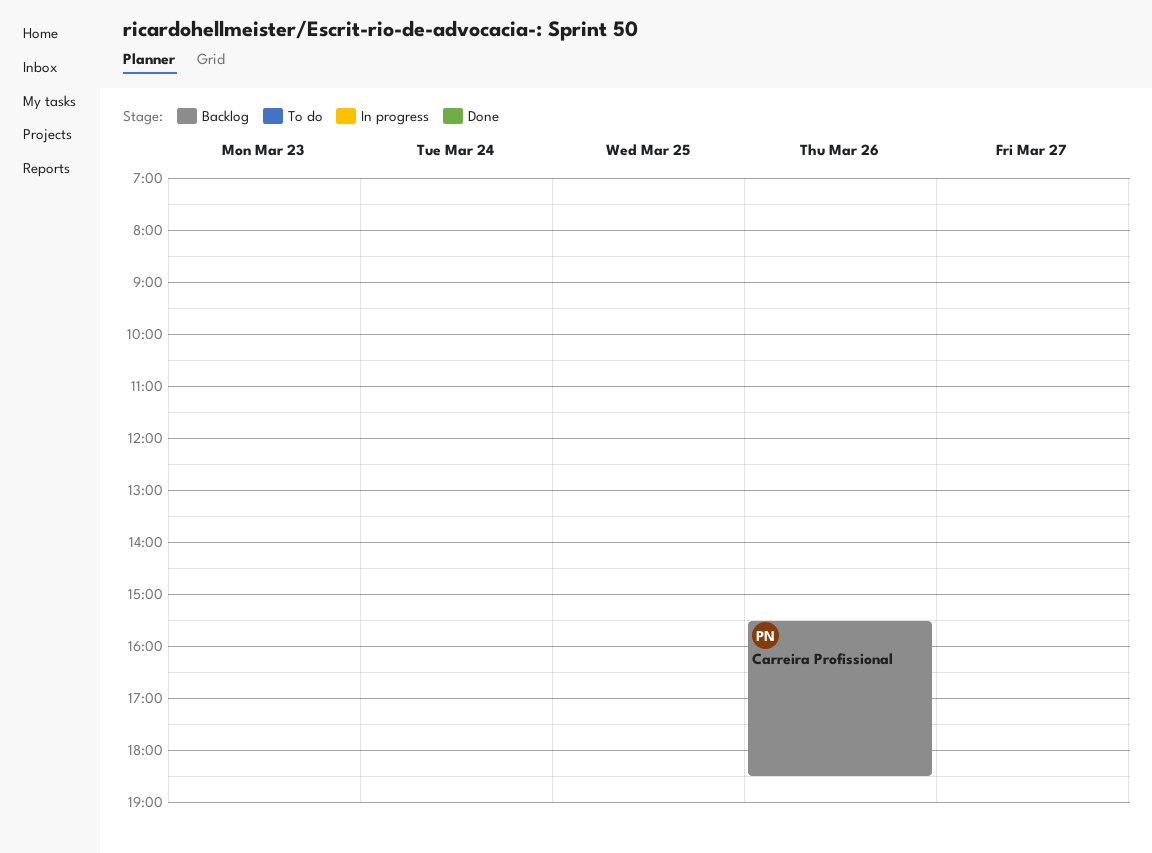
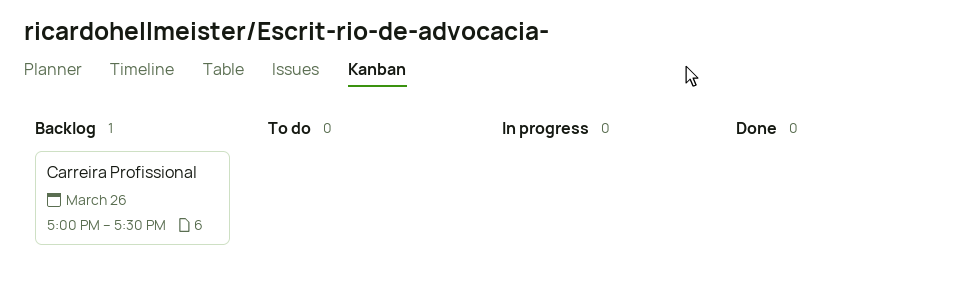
Carreira Profissional, begins: 15:30 -> 17:00
Carreira Profissional, ends: 18:30 -> 17:30

